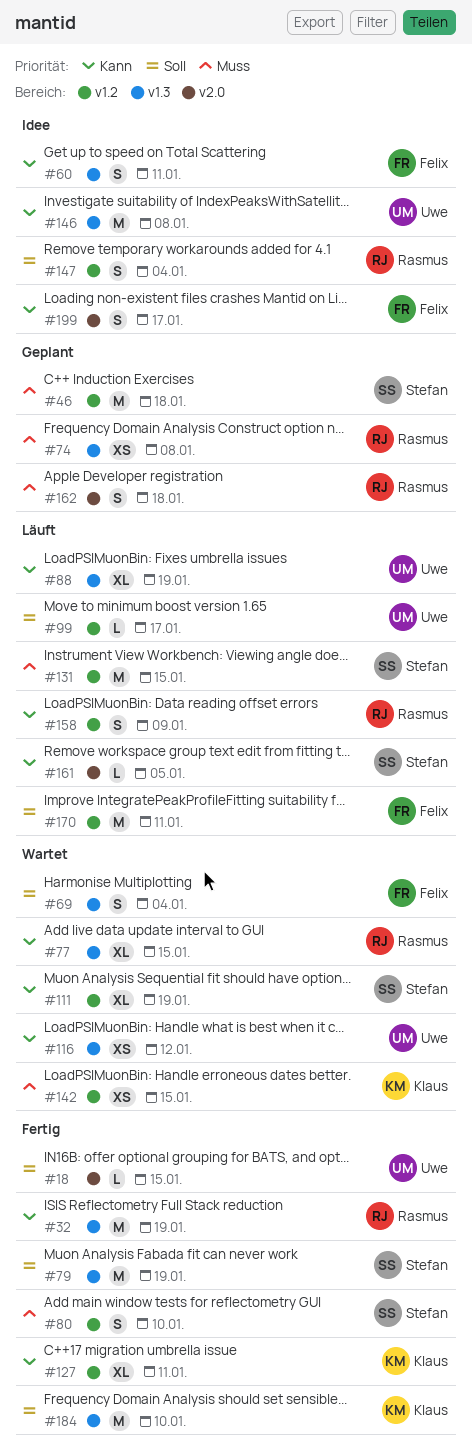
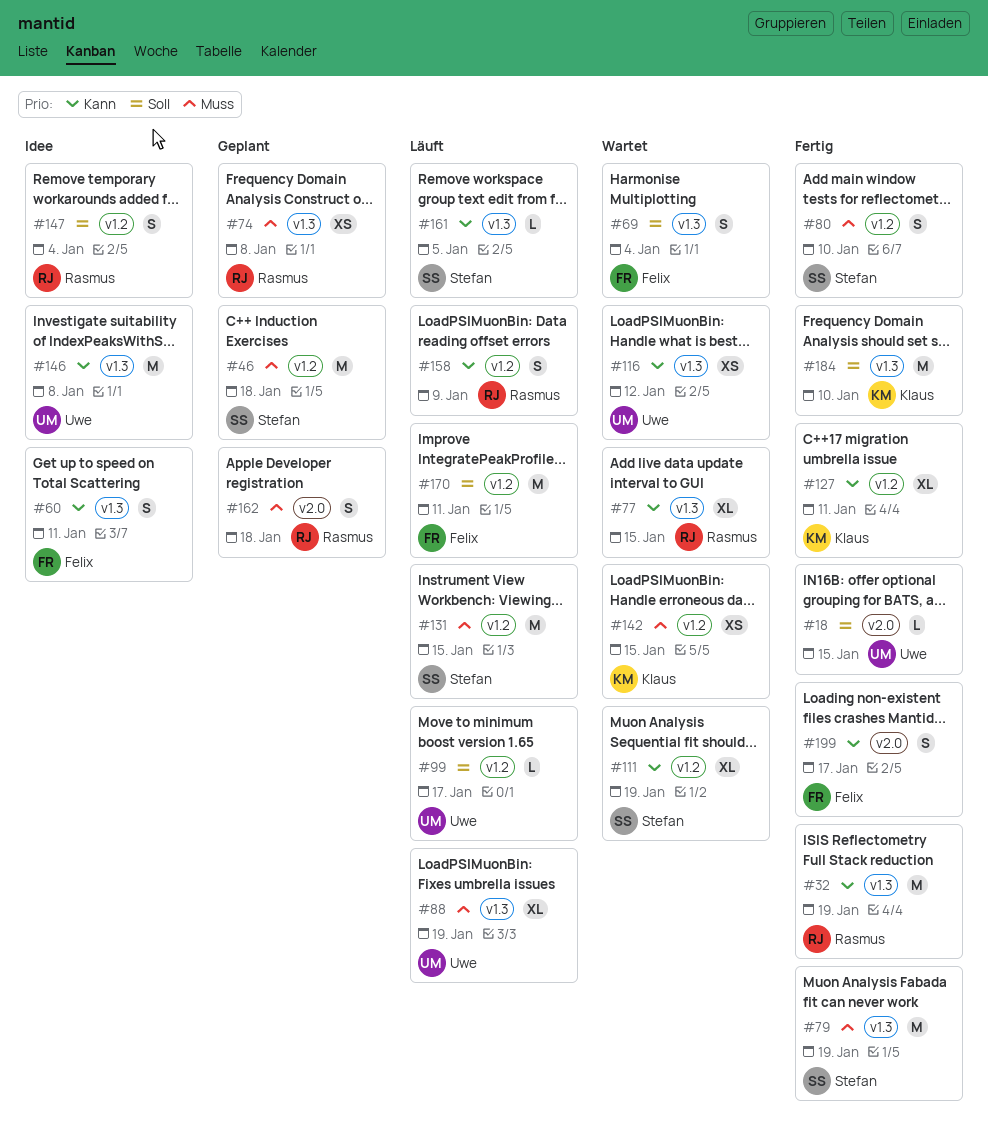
#79, priority: Soll -> Muss
#88, priority: Kann -> Muss
#161, label: v2.0 -> v1.3
#199, status: Idee -> Fertig

